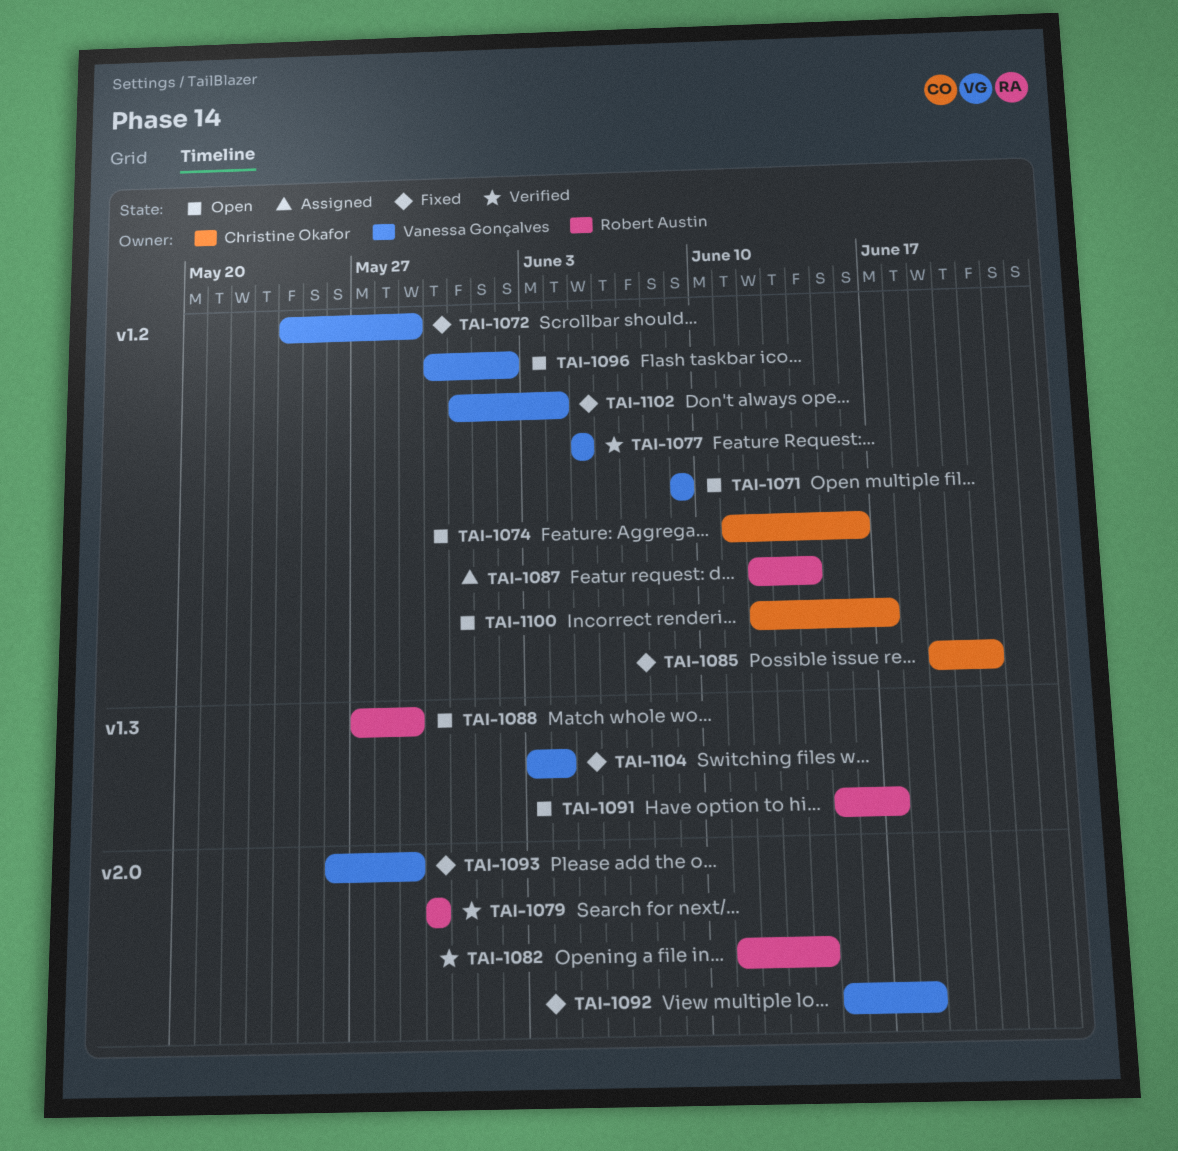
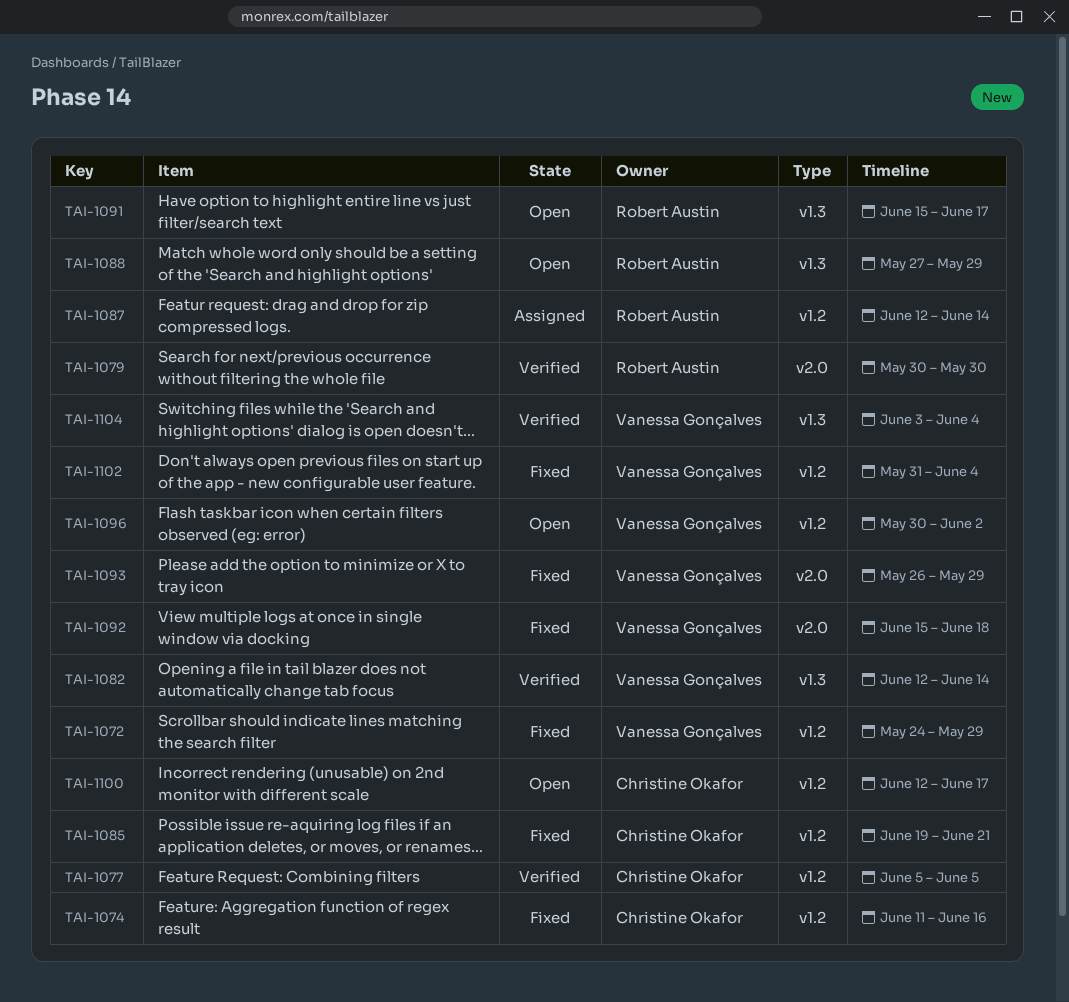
TAI-1071: present -> none
TAI-1074, status: Open -> Fixed
TAI-1077, owner: Vanessa Gonçalves -> Christine Okafor
TAI-1082, owner: Robert Austin -> Vanessa Gonçalves
TAI-1082, label: v2.0 -> v1.3
TAI-1082, start: Jun 11 -> Jun 12
TAI-1104, status: Fixed -> Verified

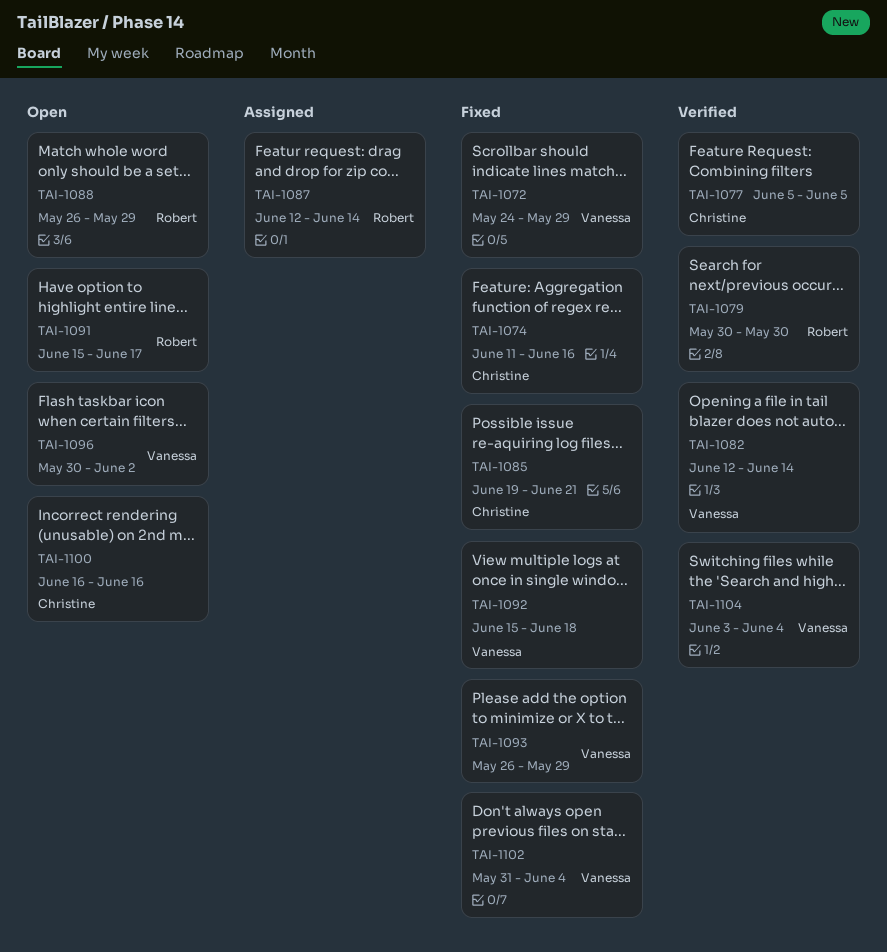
TAI-1088, start: May 27 -> May 26
TAI-1100, start: Jun 12 -> Jun 16
TAI-1100, due: Jun 17 -> Jun 16

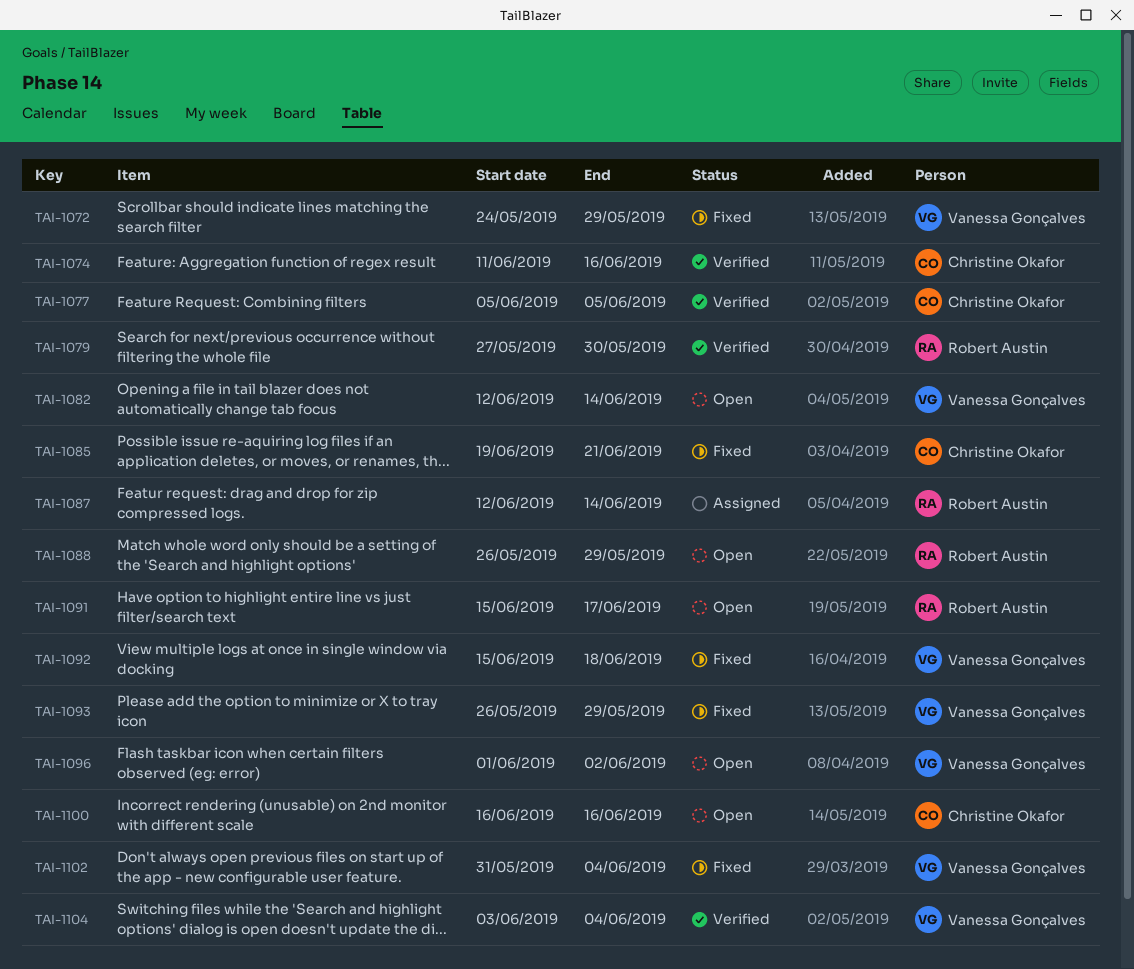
TAI-1074, status: Fixed -> Verified
TAI-1079, start: May 30 -> May 27
TAI-1082, status: Verified -> Open
TAI-1096, start: May 30 -> Jun 1

